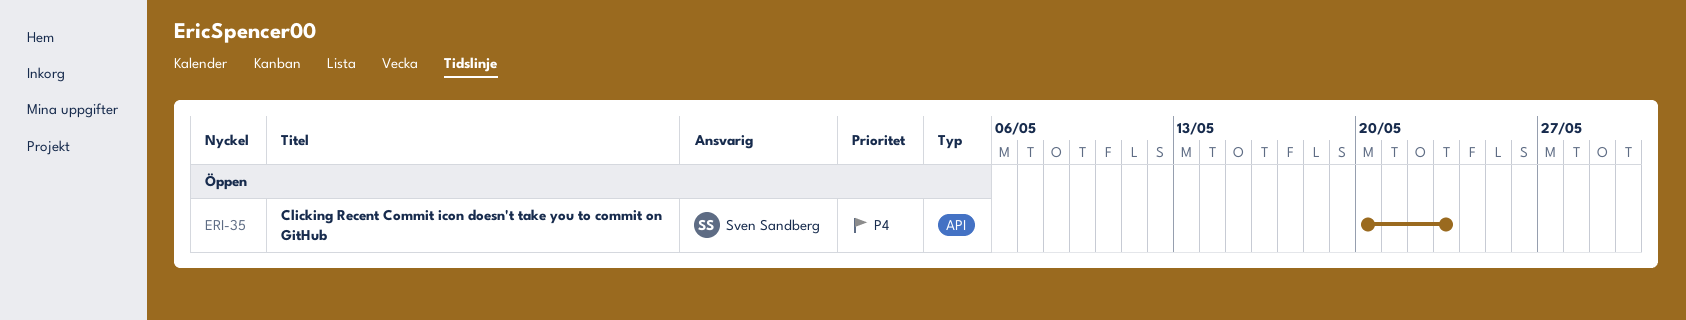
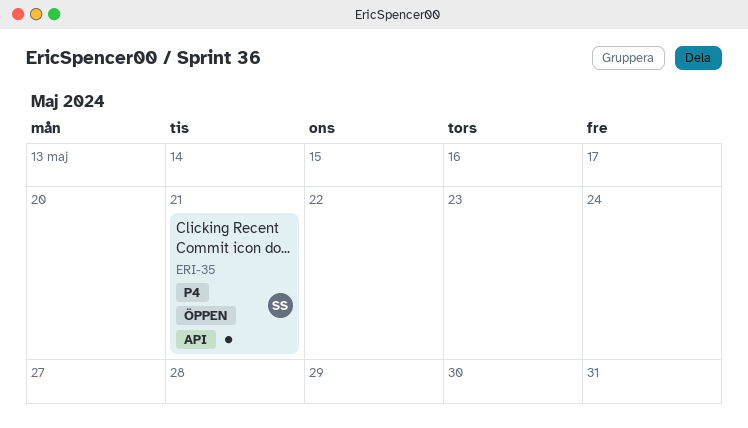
ERI-35, due: May 23 -> May 21

